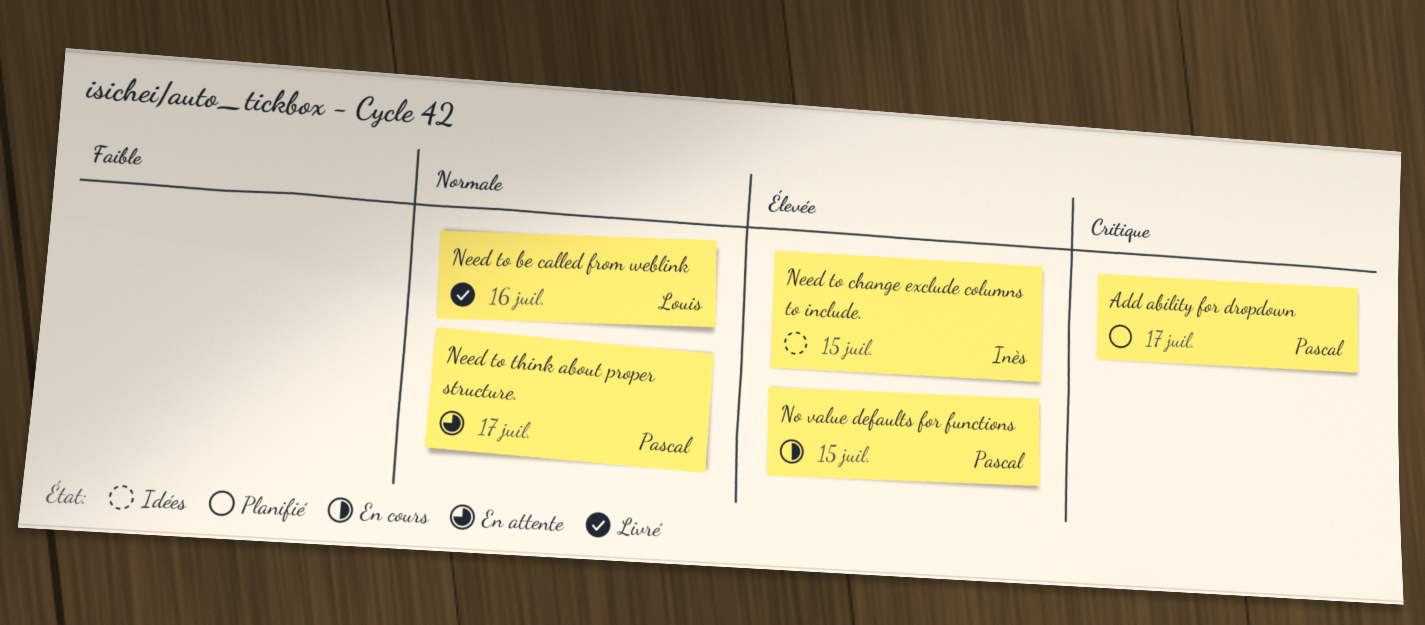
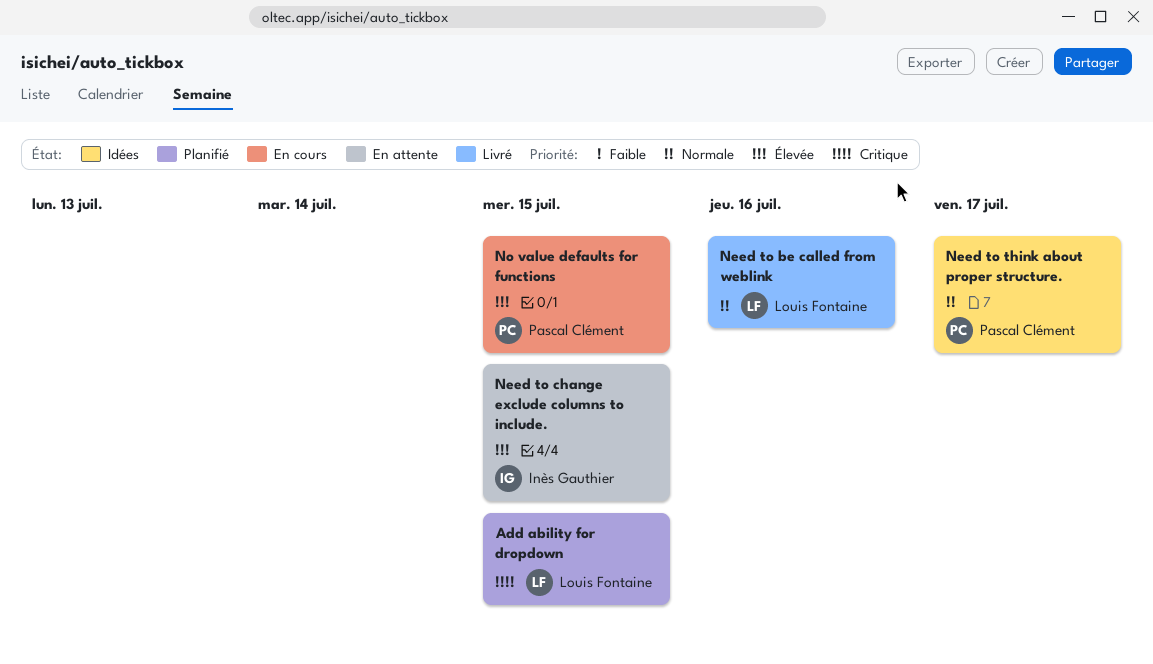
Add ability for dropdown, owner: Pascal Clément -> Louis Fontaine
Add ability for dropdown, due: Jul 17 -> Jul 15
Need to change exclude columns to include., status: Idées -> En attente
Need to think about proper structure., status: En attente -> Idées

